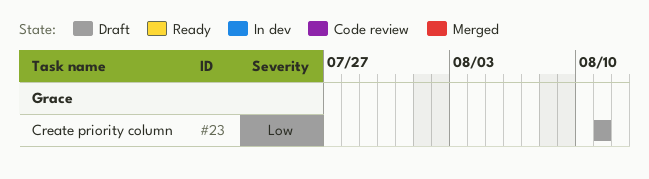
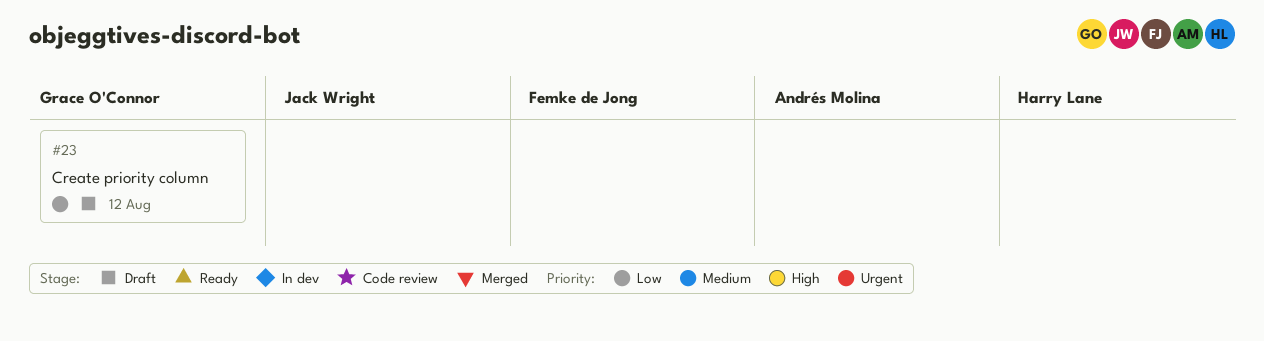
#23, due: Aug 11 -> Aug 12

